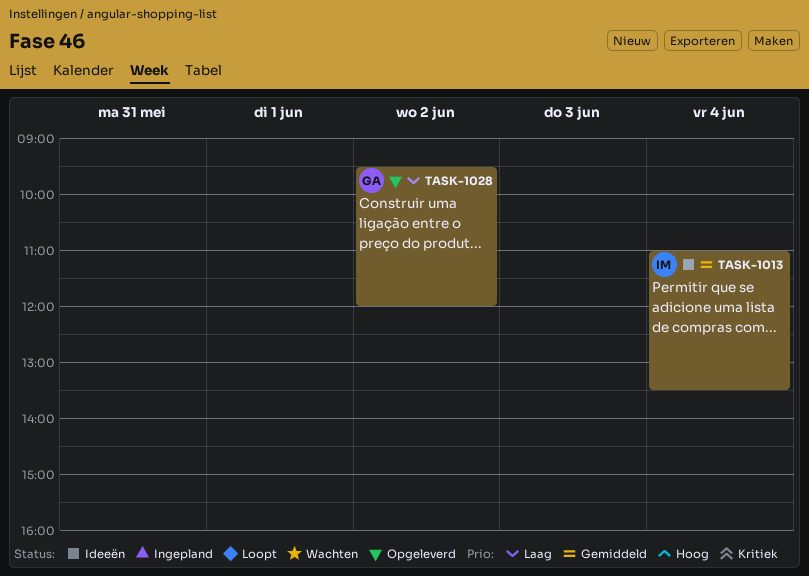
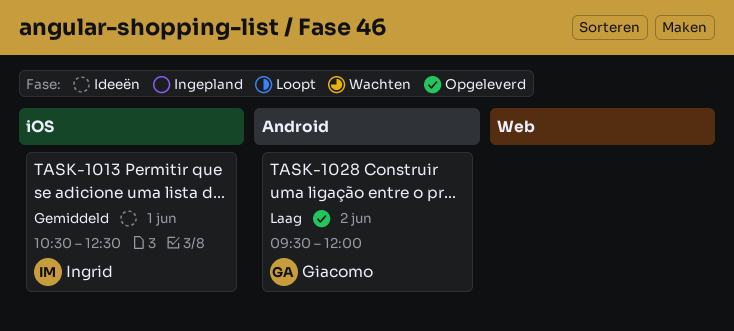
TASK-1013, day: Jun 4 -> Jun 1
TASK-1013, begins: 11:00 -> 10:30
TASK-1013, ends: 13:30 -> 12:30

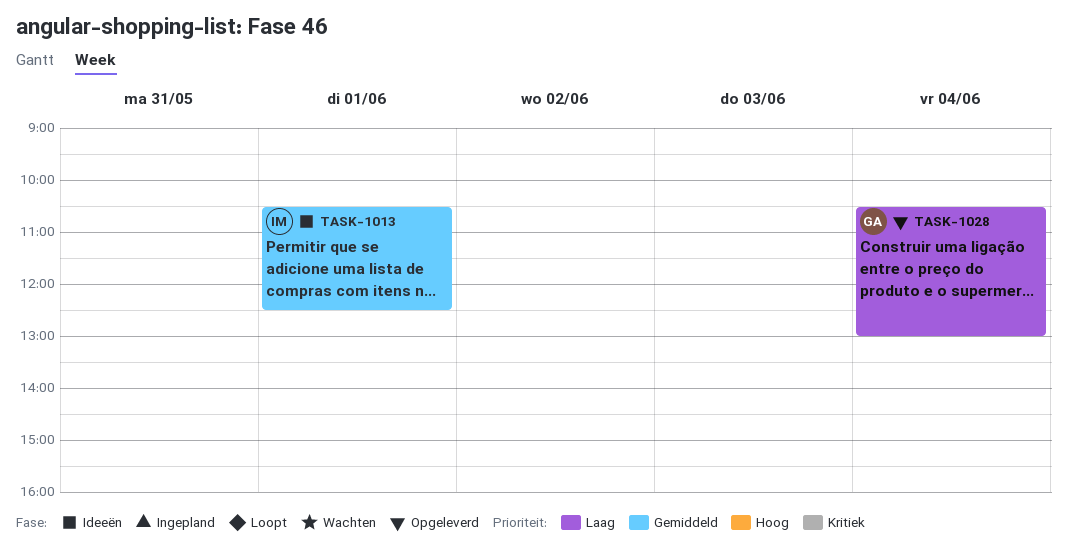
TASK-1028, day: Jun 2 -> Jun 4
TASK-1028, begins: 09:30 -> 10:30
TASK-1028, ends: 12:00 -> 13:00

